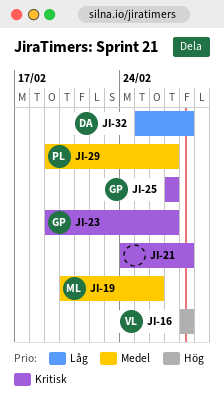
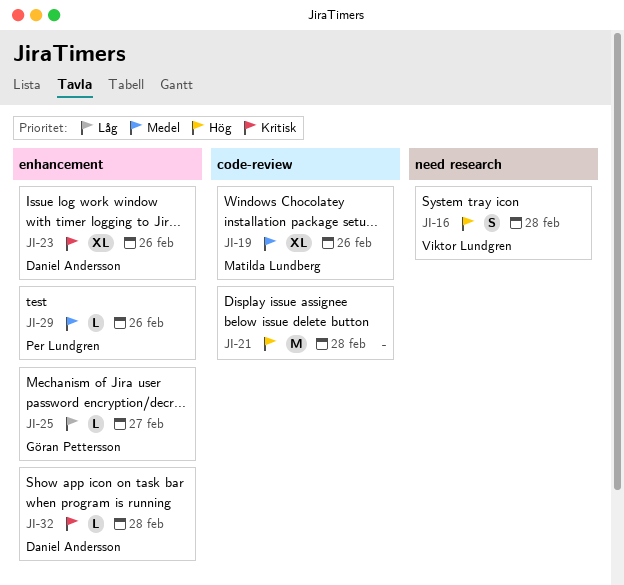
JI-21, priority: Kritisk -> Hög
JI-23, owner: Göran Pettersson -> Daniel Andersson
JI-23, due: Feb 27 -> Feb 26
JI-25, priority: Kritisk -> Låg
JI-29, due: Feb 27 -> Feb 26
JI-32, priority: Låg -> Kritisk

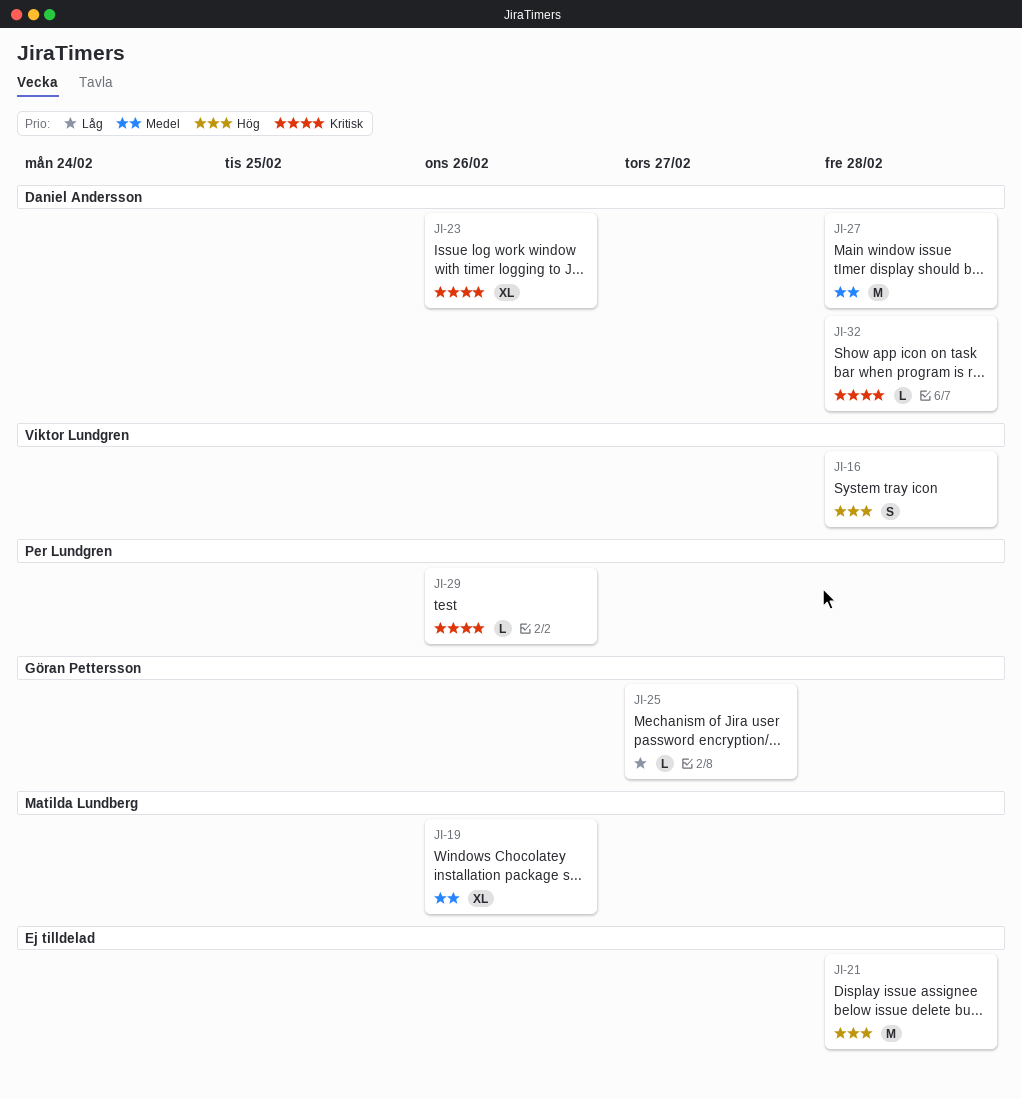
JI-27: none -> present
JI-29, priority: Medel -> Kritisk

